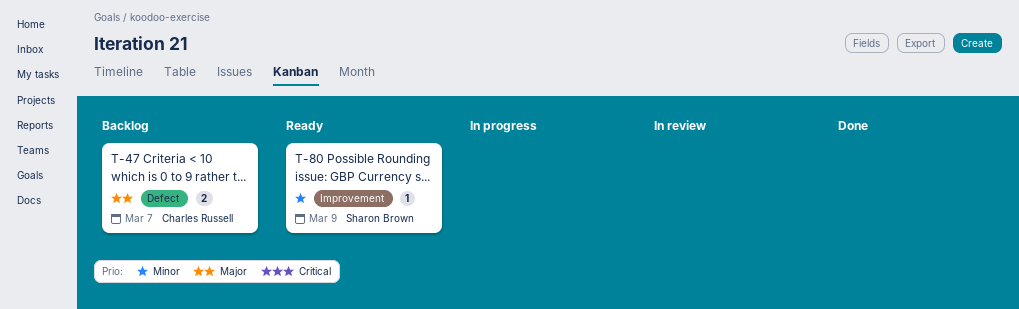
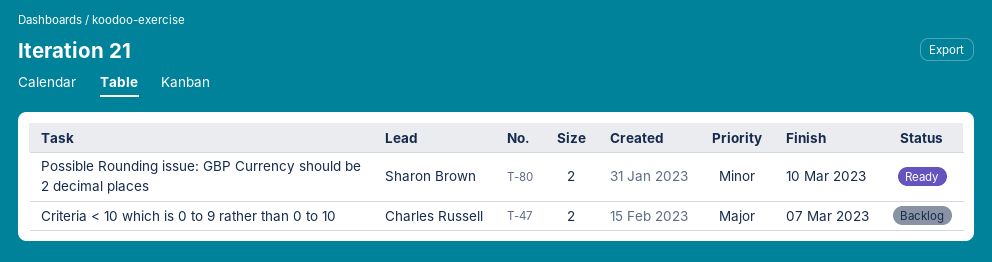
T-80, estimate: 1 -> 2
T-80, due: Mar 9 -> Mar 10

